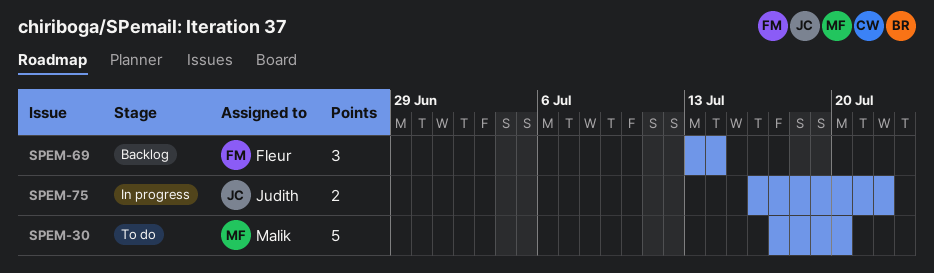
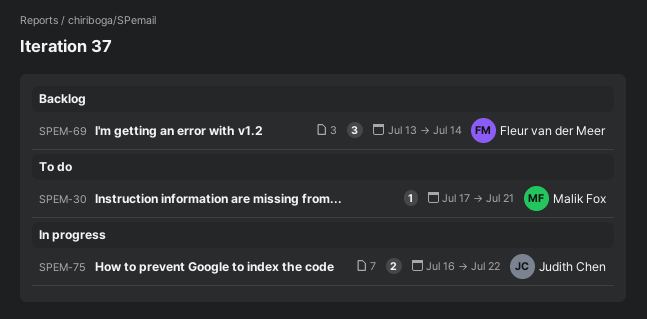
SPEM-30, estimate: 5 -> 1
SPEM-30, due: Jul 20 -> Jul 21

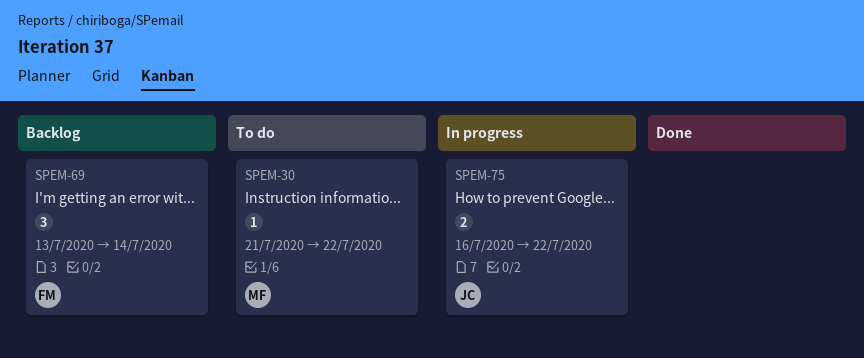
SPEM-30, start: Jul 17 -> Jul 21
SPEM-30, due: Jul 21 -> Jul 22

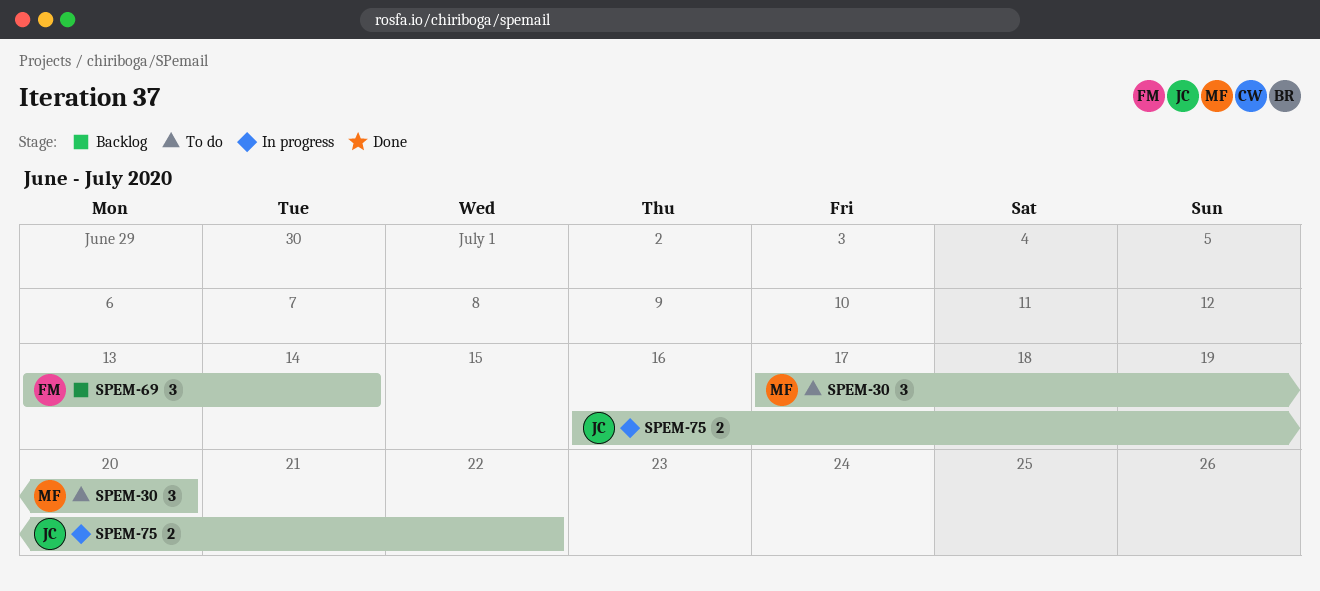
SPEM-30, estimate: 1 -> 3
SPEM-30, start: Jul 21 -> Jul 17
SPEM-30, due: Jul 22 -> Jul 20

